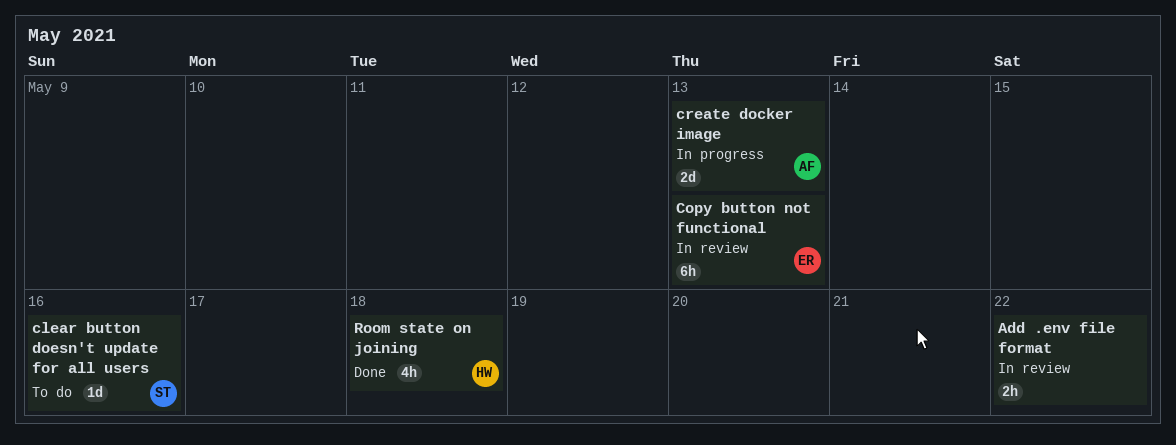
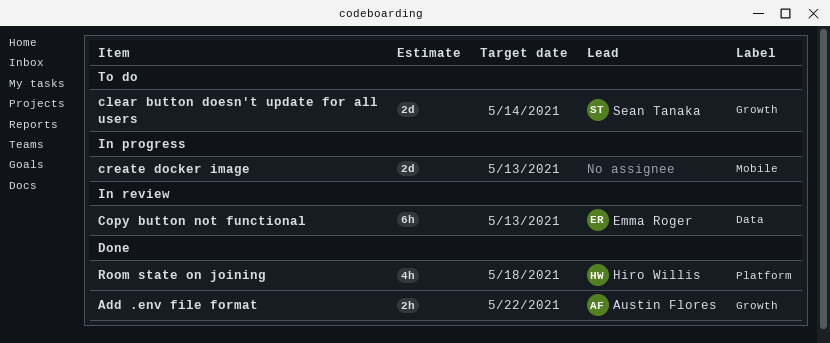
Add .env file format, status: In review -> Done
Add .env file format, owner: none -> Austin Flores
clear button doesn't update for all users, estimate: 1d -> 2d
clear button doesn't update for all users, due: May 16 -> May 14
create docker image, owner: Austin Flores -> none

